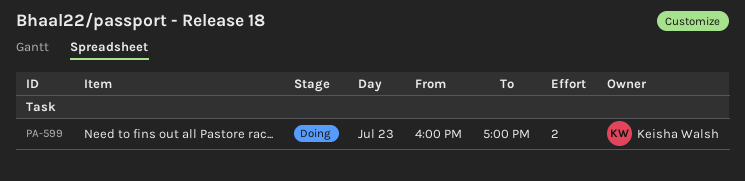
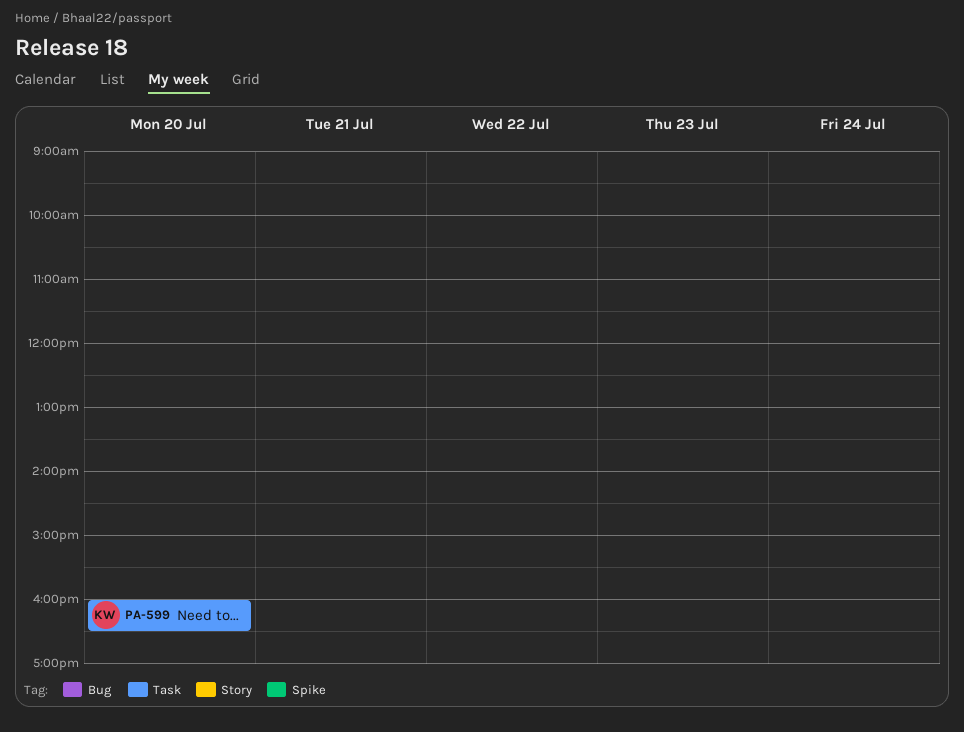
PA-599, day: Jul 23 -> Jul 20
PA-599, ends: 17:00 -> 16:30

